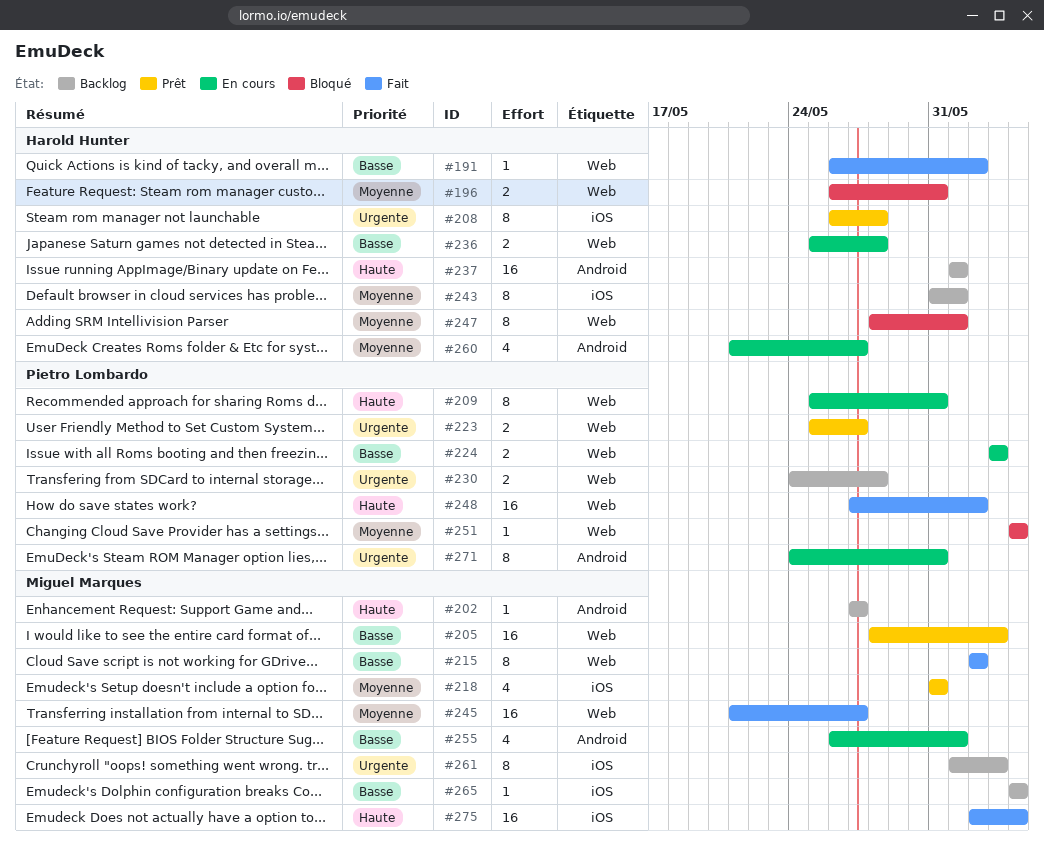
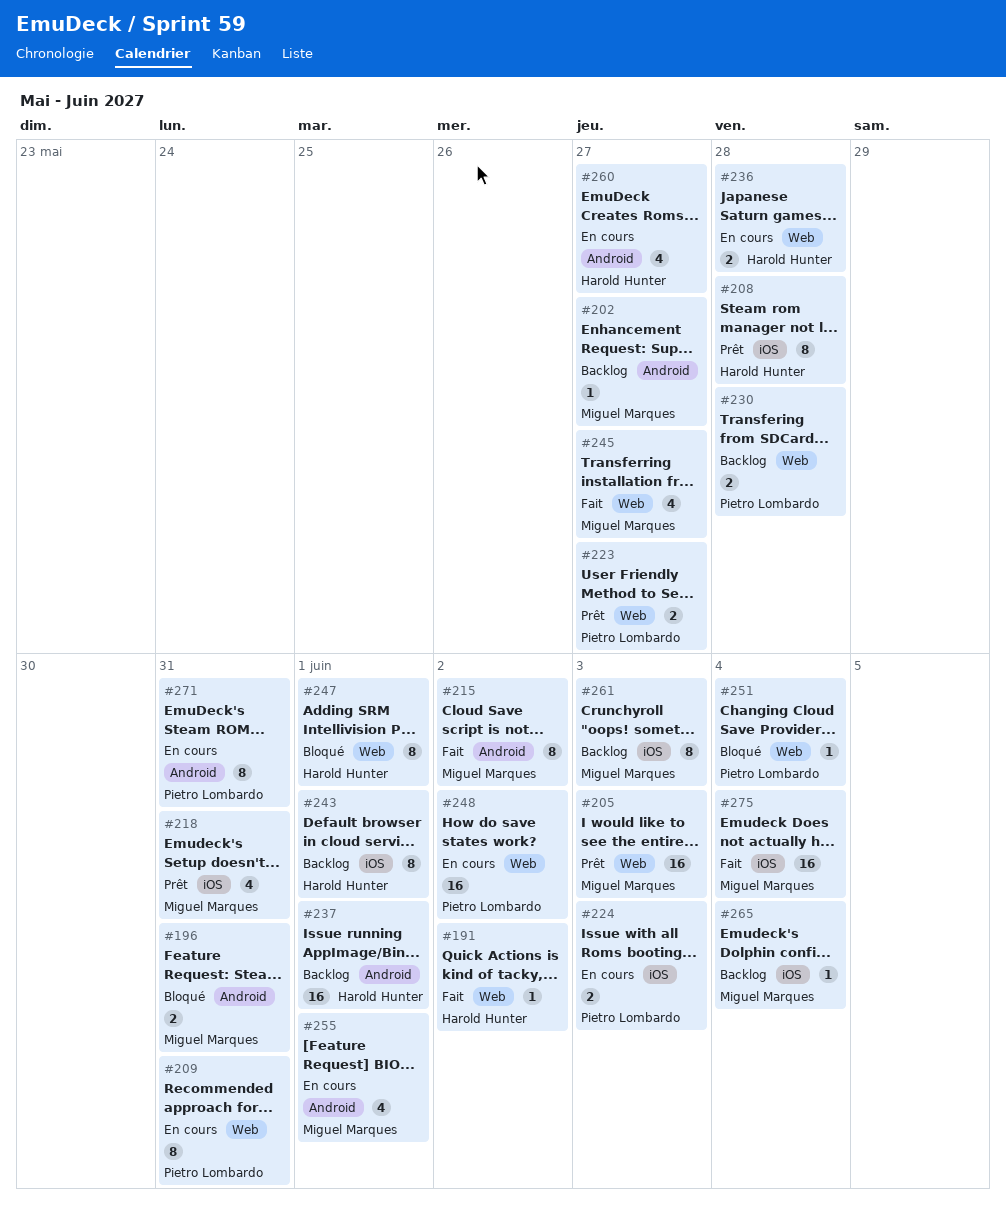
#196, owner: Harold Hunter -> Miguel Marques
#196, label: Web -> Android
#215, label: Web -> Android
#224, label: Web -> iOS
#245, estimate: 16 -> 4
#248, status: Fait -> En cours

